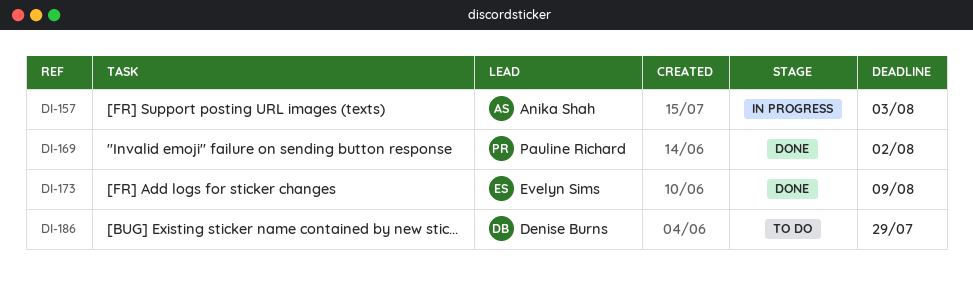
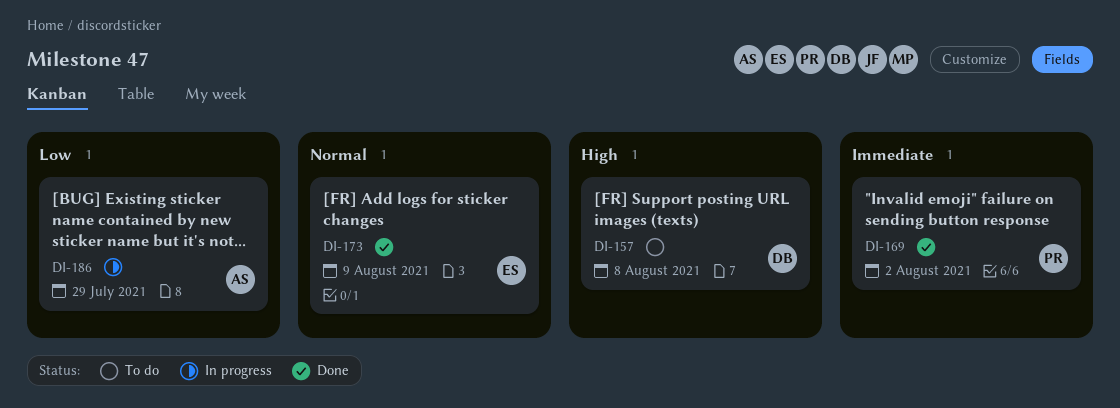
DI-157, status: In progress -> To do
DI-157, owner: Anika Shah -> Denise Burns
DI-157, due: Aug 3 -> Aug 8
DI-186, status: To do -> In progress
DI-186, owner: Denise Burns -> Anika Shah

